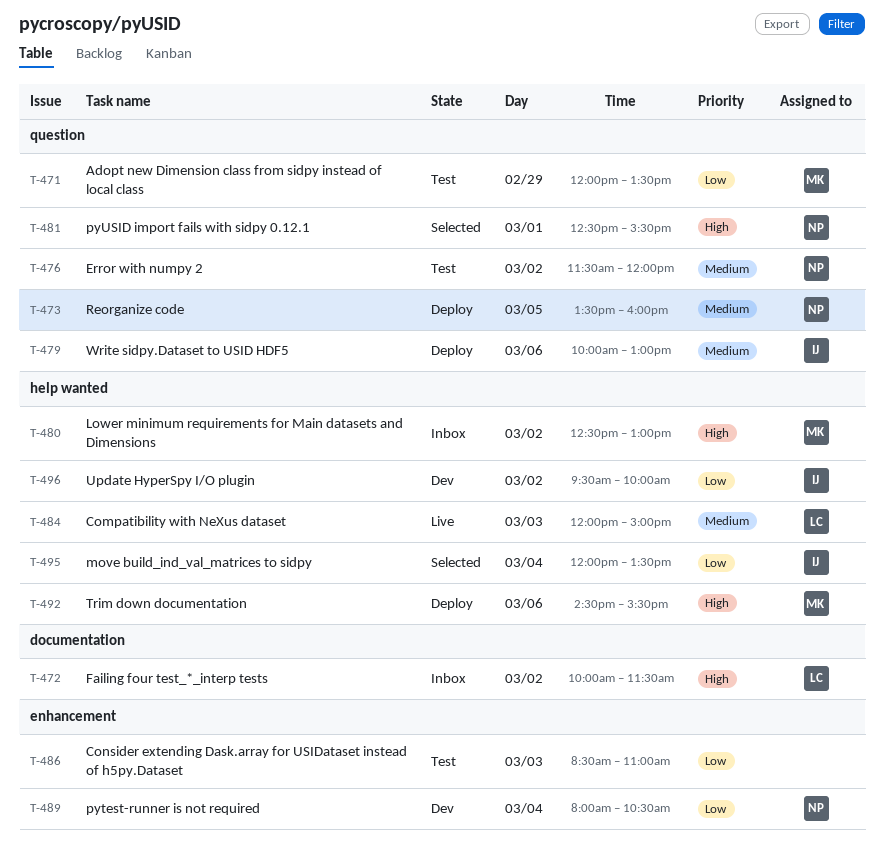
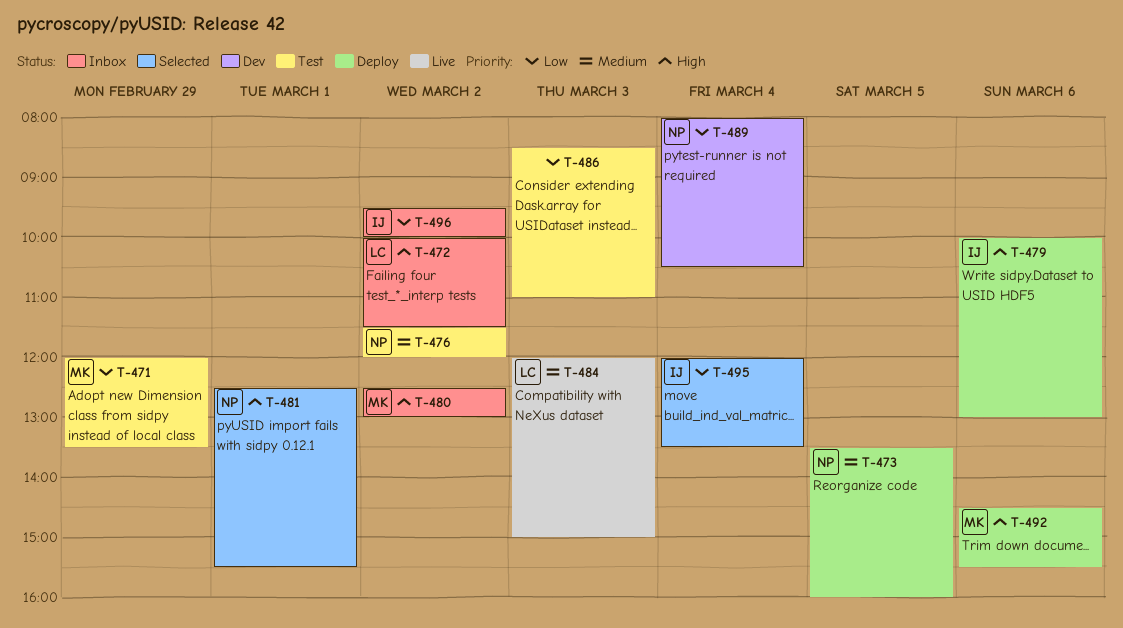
T-479, priority: Medium -> High
T-496, status: Dev -> Inbox

